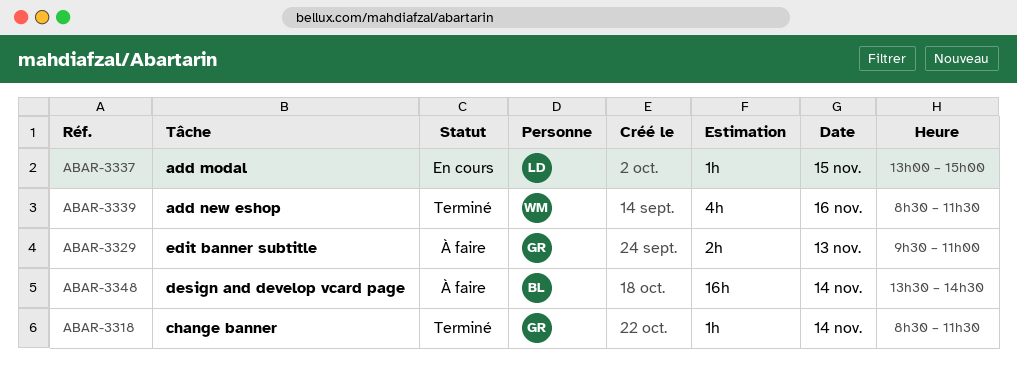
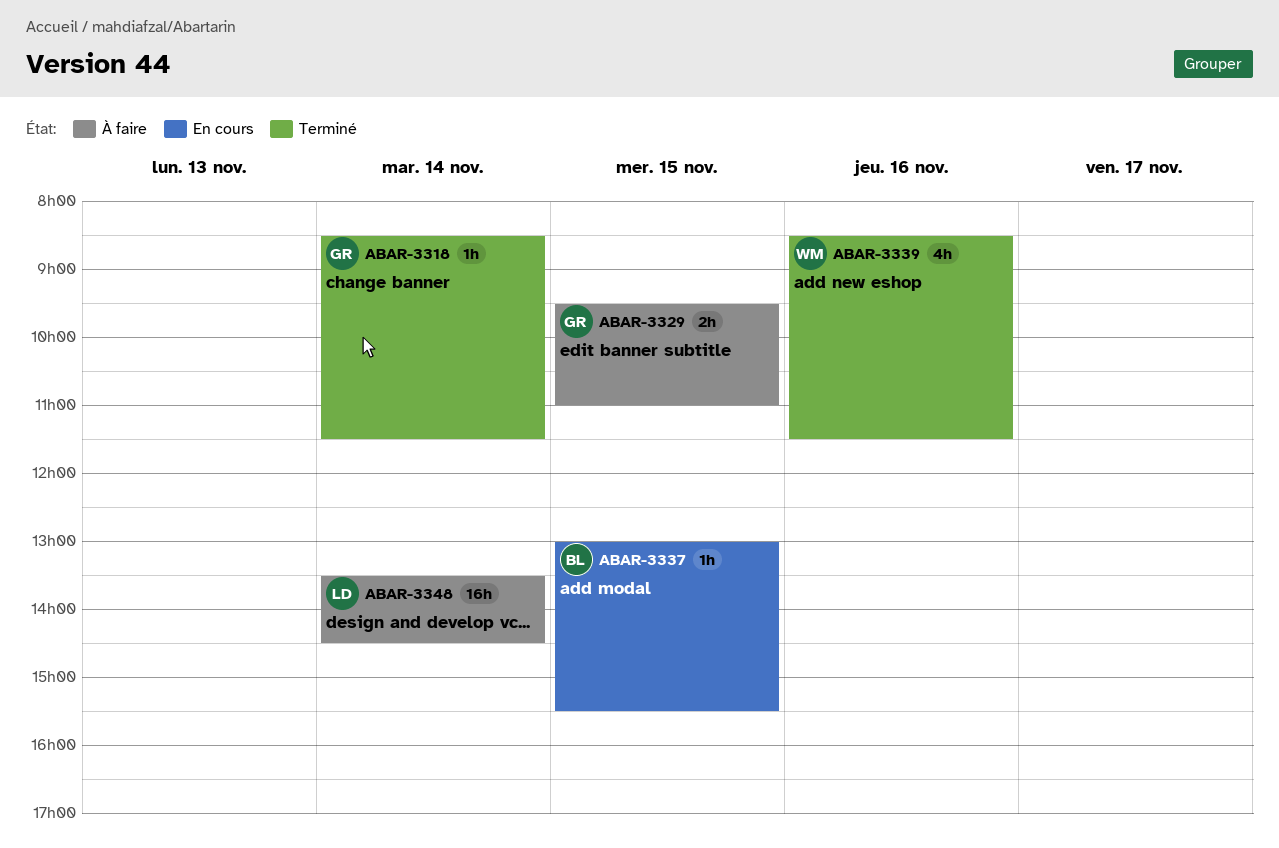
ABAR-3329, day: Nov 13 -> Nov 15
ABAR-3337, owner: LD -> BL
ABAR-3337, ends: 15:00 -> 15:30
ABAR-3348, owner: BL -> LD

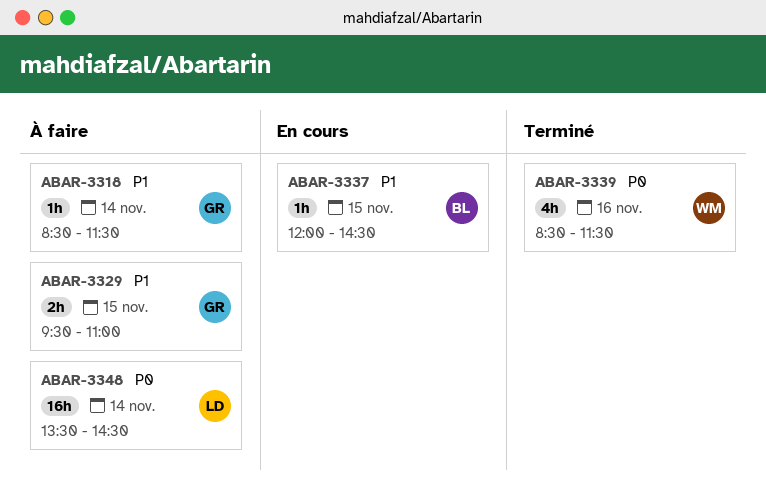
ABAR-3318, status: Terminé -> À faire
ABAR-3337, begins: 13:00 -> 12:00
ABAR-3337, ends: 15:30 -> 14:30

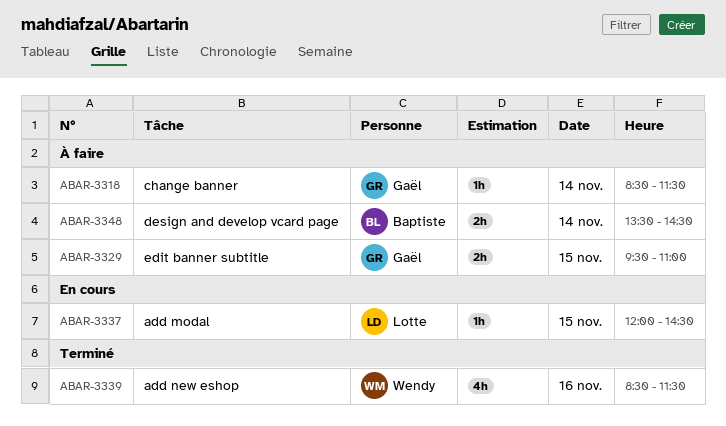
ABAR-3337, owner: Baptiste -> Lotte
ABAR-3348, owner: Lotte -> Baptiste
ABAR-3348, estimate: 16h -> 2h

